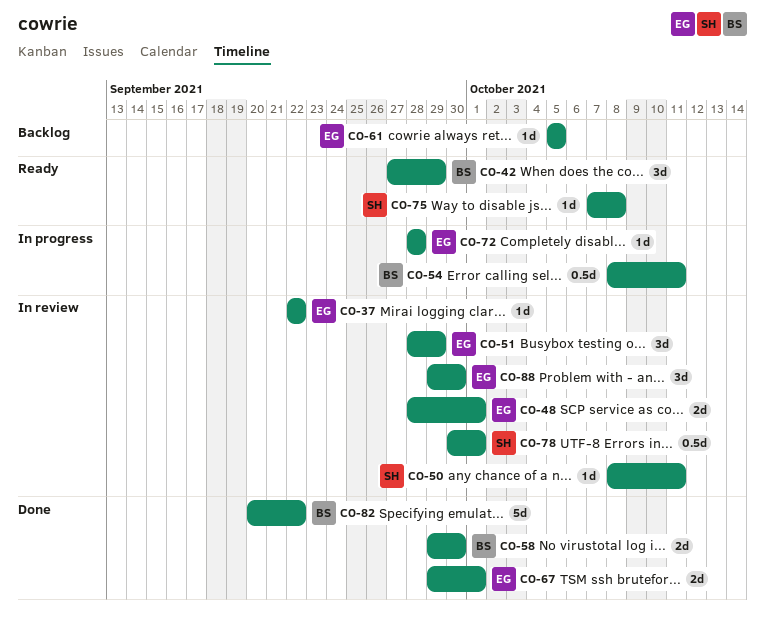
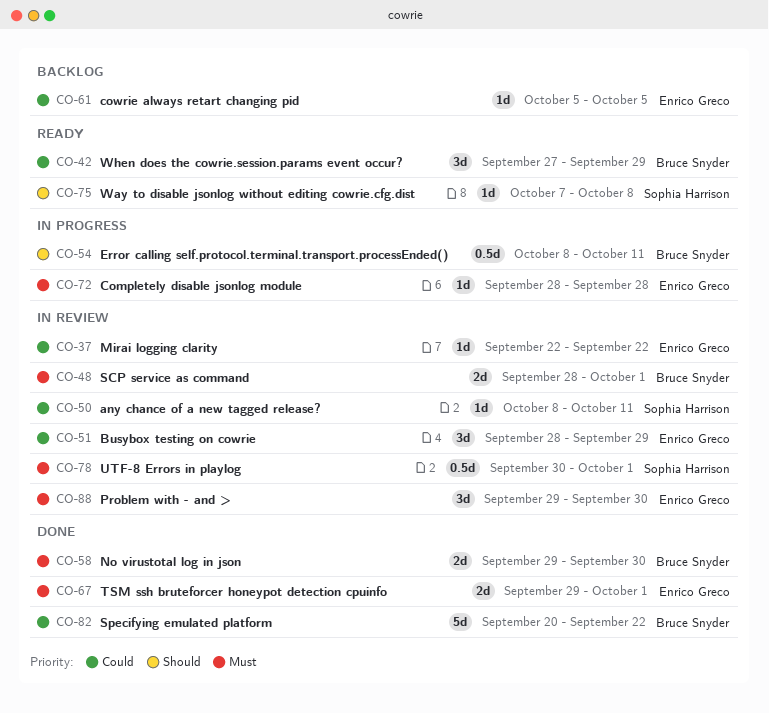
CO-48, owner: Enrico Greco -> Bruce Snyder

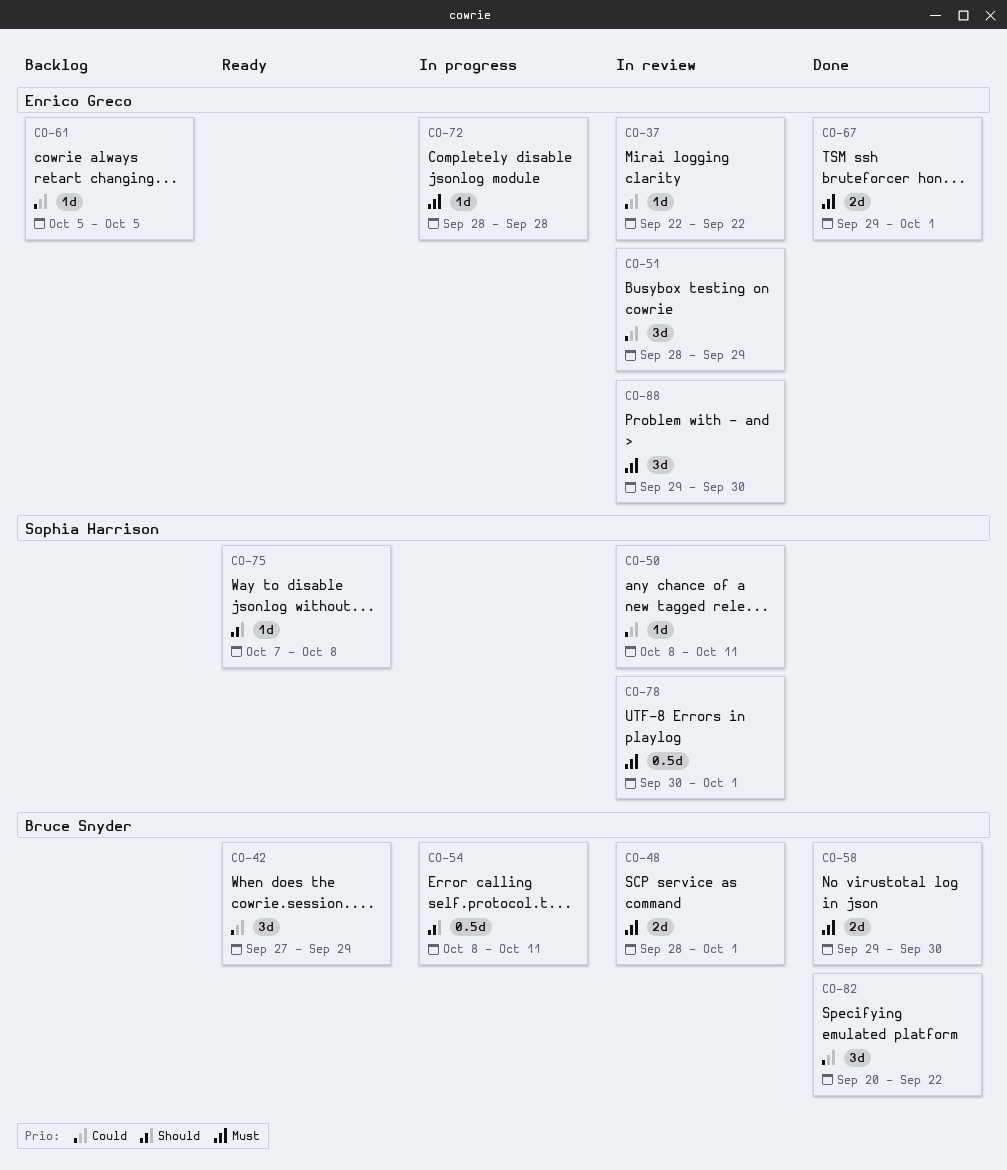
CO-82, estimate: 5d -> 3d

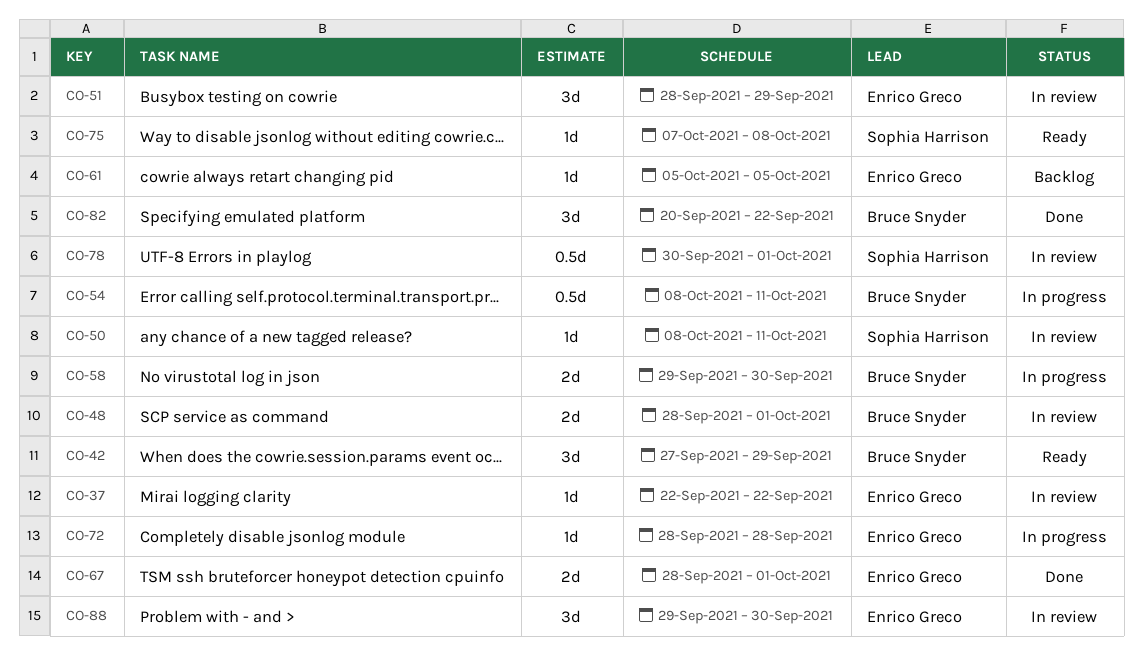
CO-58, status: Done -> In progress
CO-67, start: Sep 29 -> Sep 28

